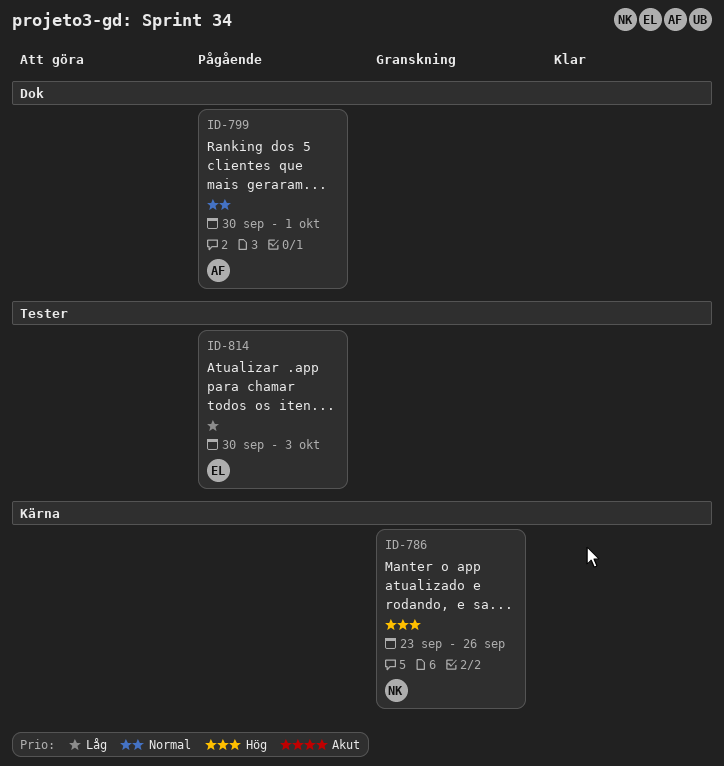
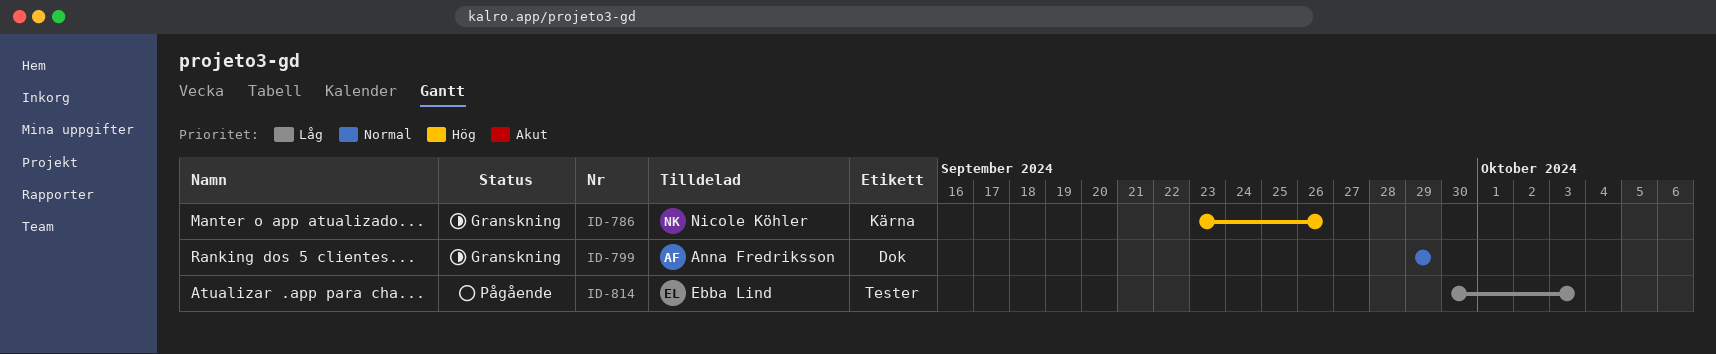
ID-799, status: Pågående -> Granskning
ID-799, start: Sep 30 -> Sep 29
ID-799, due: Oct 1 -> Sep 29

